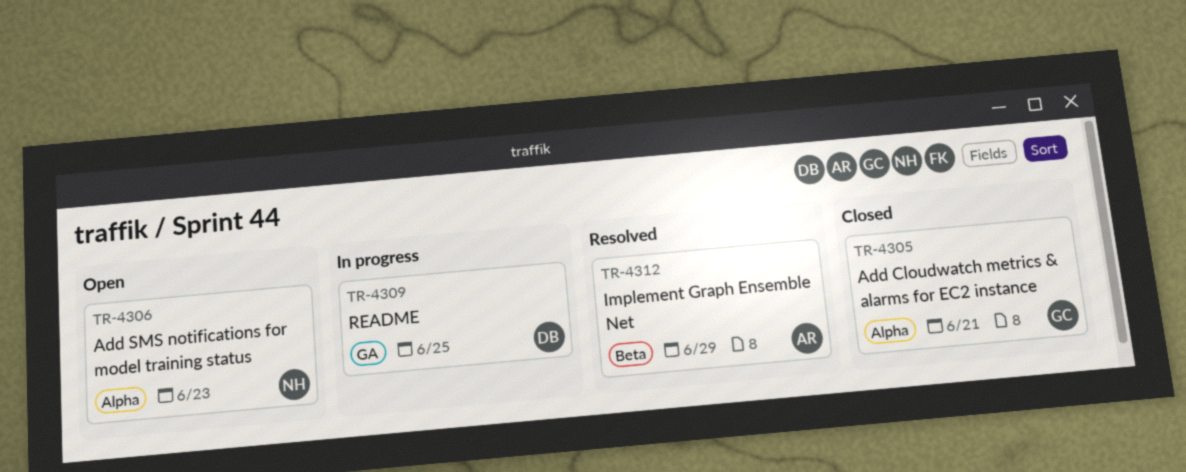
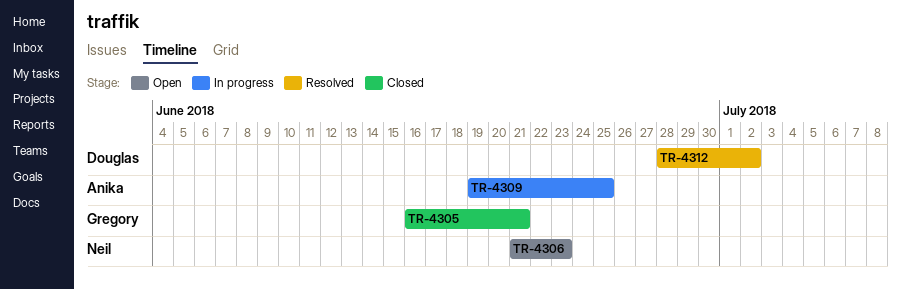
TR-4309, owner: Douglas -> Anika
TR-4312, owner: Anika -> Douglas
TR-4312, due: Jun 29 -> Jul 2

